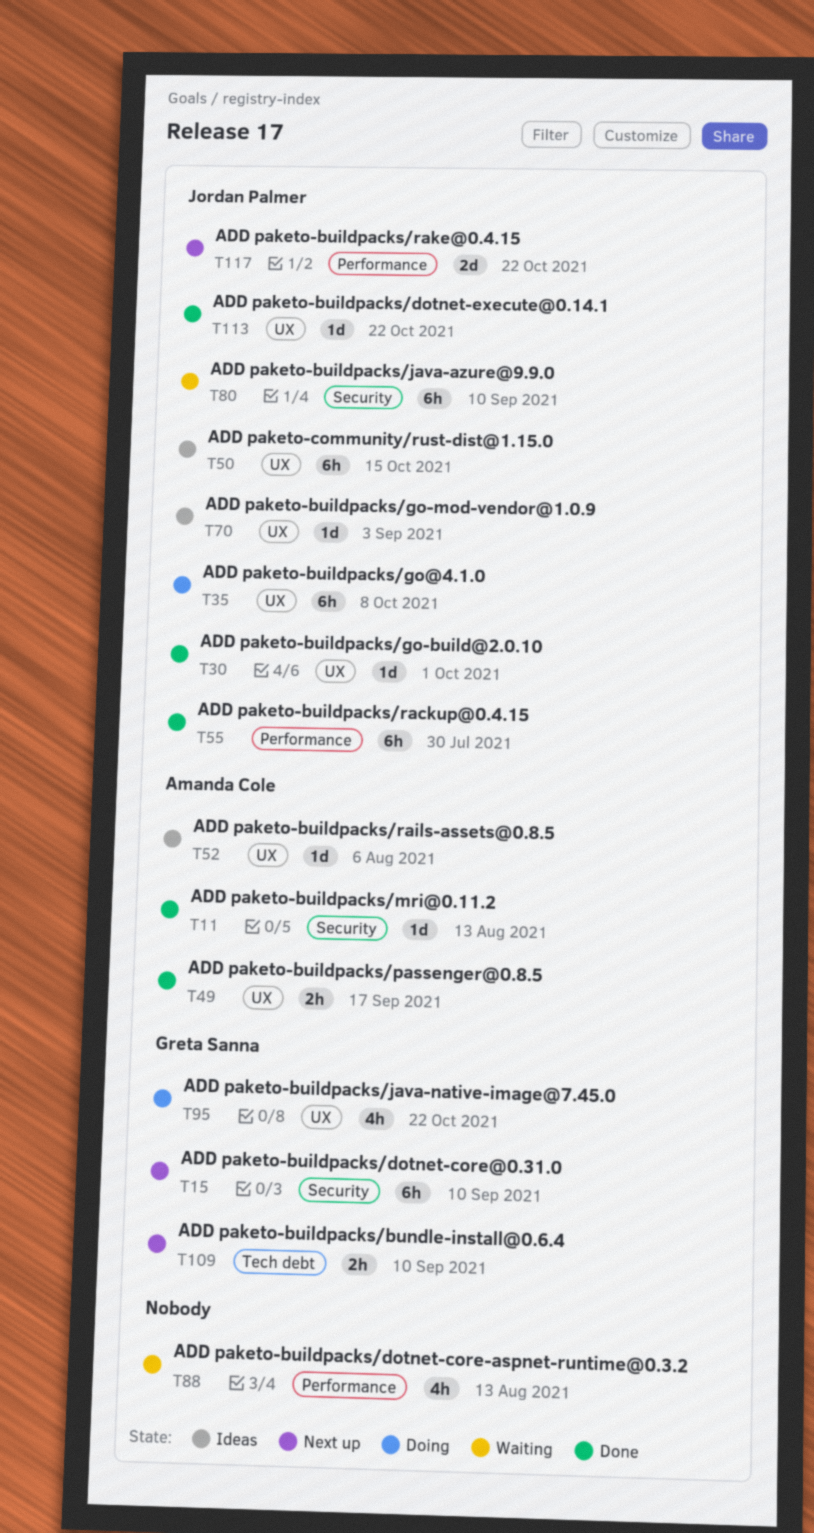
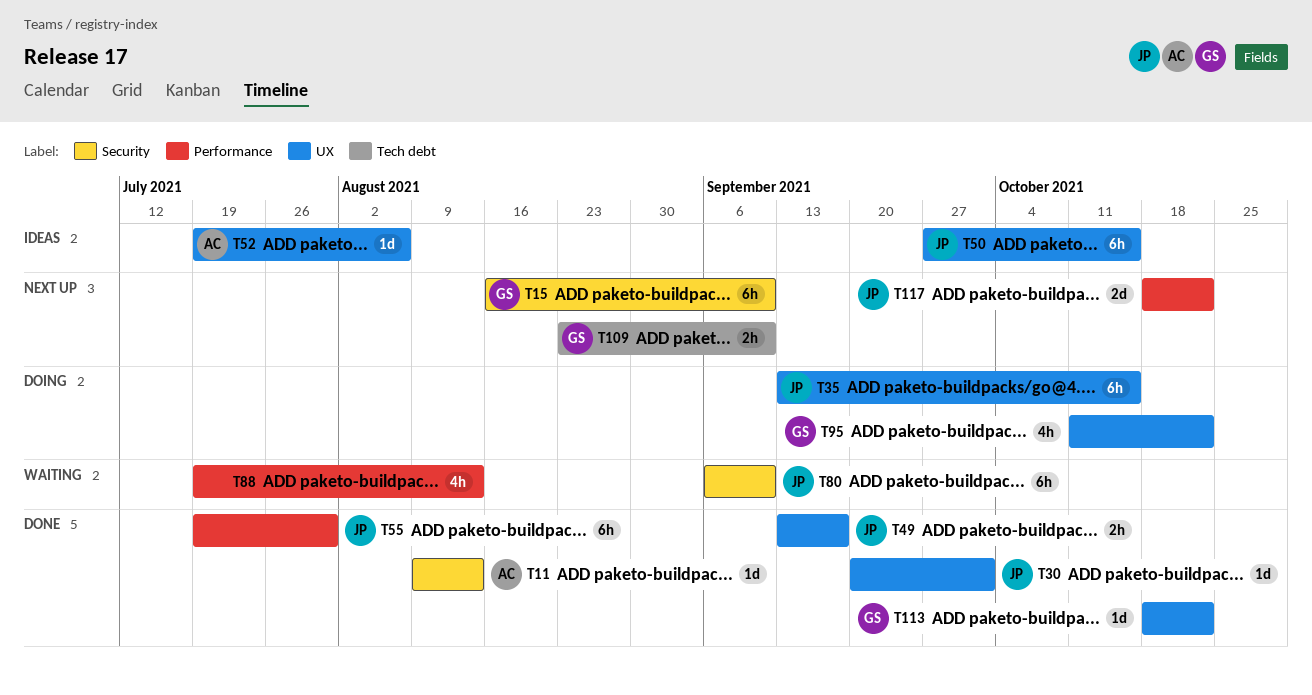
T35, due: Oct 8 -> Oct 15
T49, owner: Amanda Cole -> Jordan Palmer
T70: present -> none
T113, owner: Jordan Palmer -> Greta Sanna

